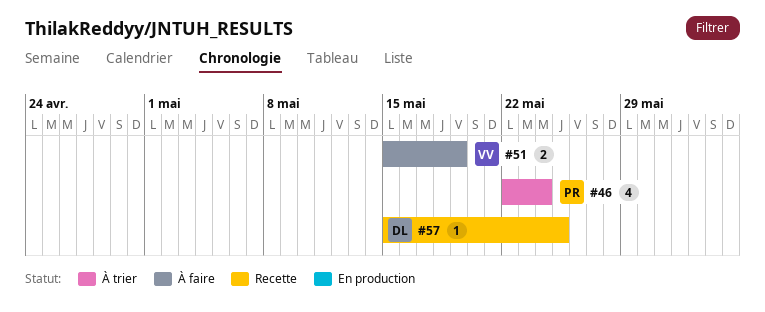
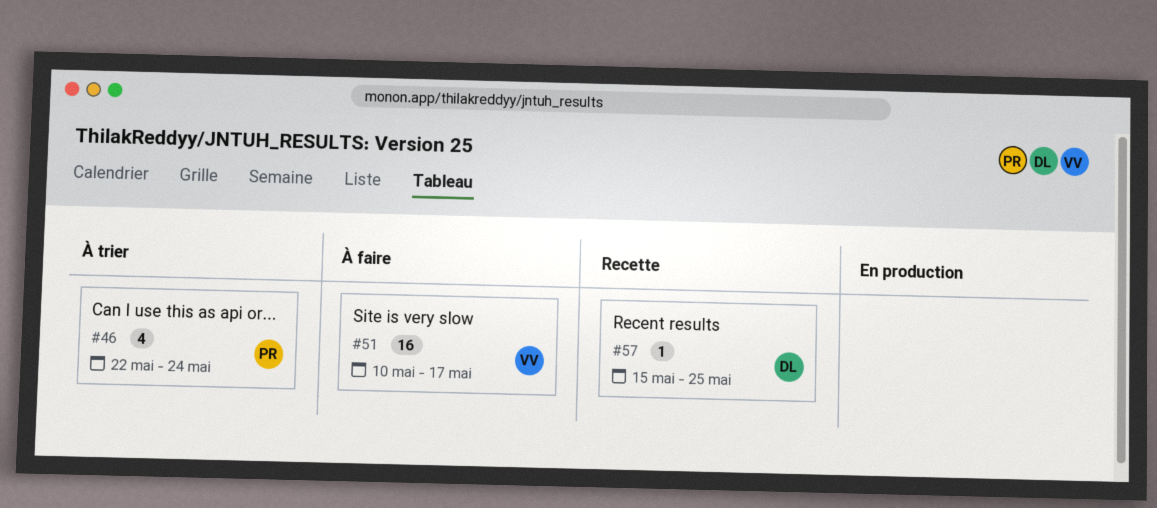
#51, estimate: 2 -> 16
#51, start: May 15 -> May 10
#51, due: May 19 -> May 17

